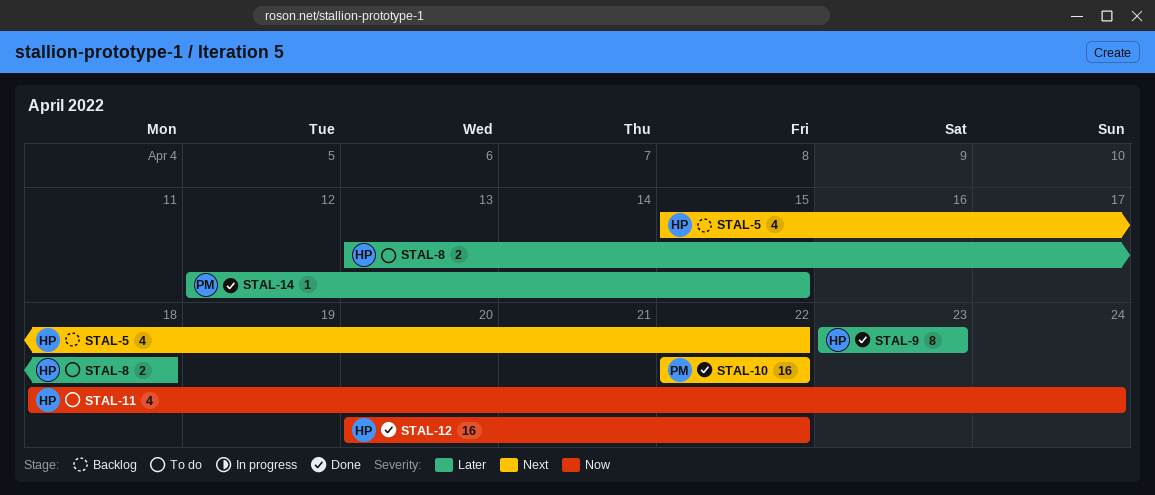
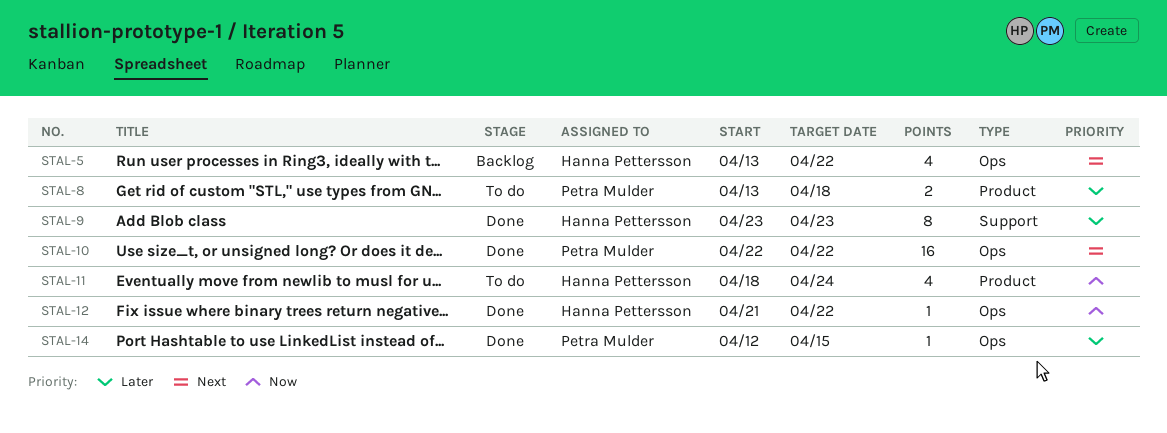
STAL-5, start: Apr 15 -> Apr 13
STAL-8, owner: Hanna Pettersson -> Petra Mulder
STAL-12, estimate: 16 -> 1
STAL-12, start: Apr 20 -> Apr 21

